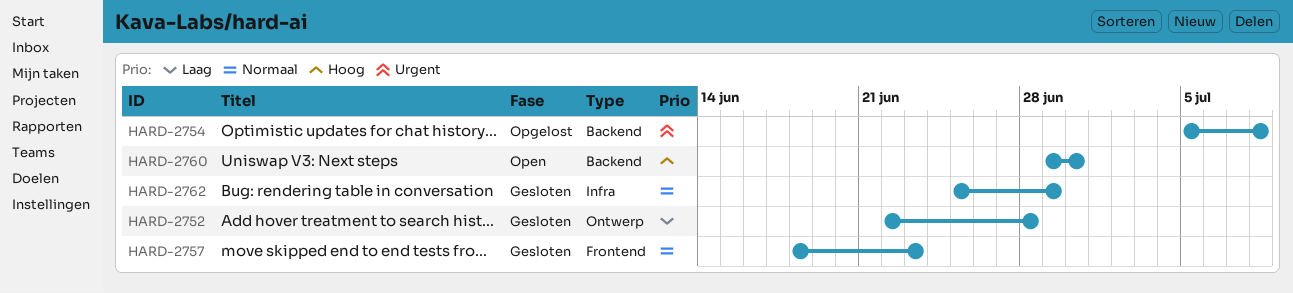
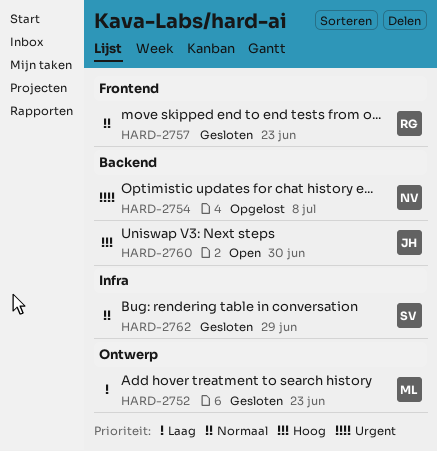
HARD-2752, due: Jun 28 -> Jun 23

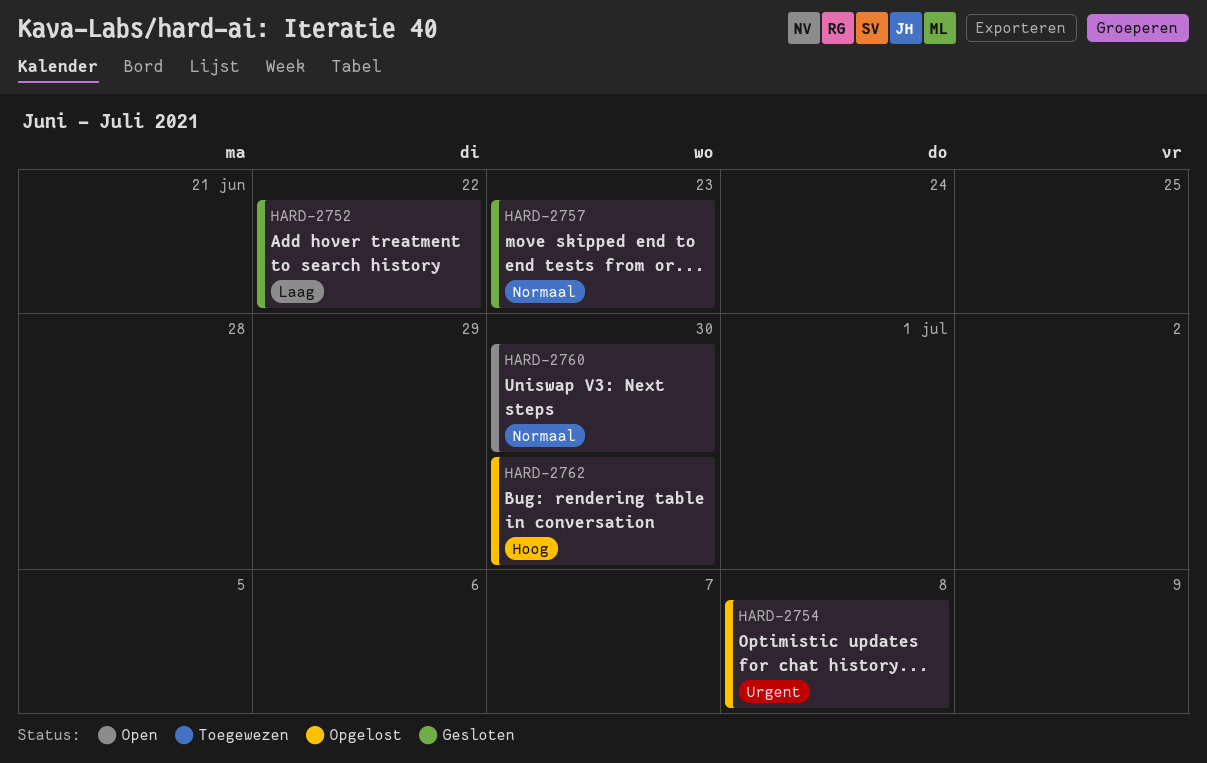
HARD-2752, due: Jun 23 -> Jun 22
HARD-2760, priority: Hoog -> Normaal
HARD-2762, status: Gesloten -> Opgelost
HARD-2762, priority: Normaal -> Hoog
HARD-2762, due: Jun 29 -> Jun 30

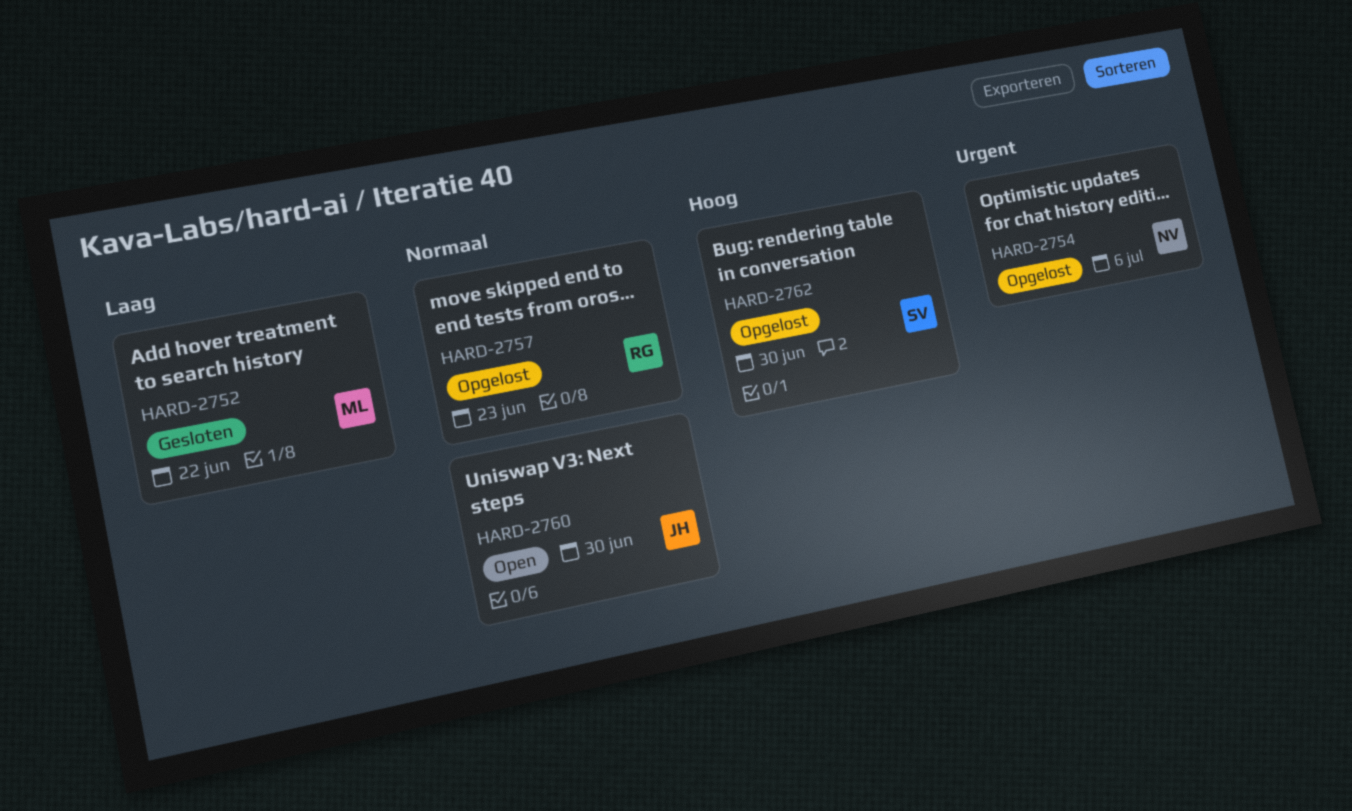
HARD-2754, due: Jul 8 -> Jul 6
HARD-2757, status: Gesloten -> Opgelost

